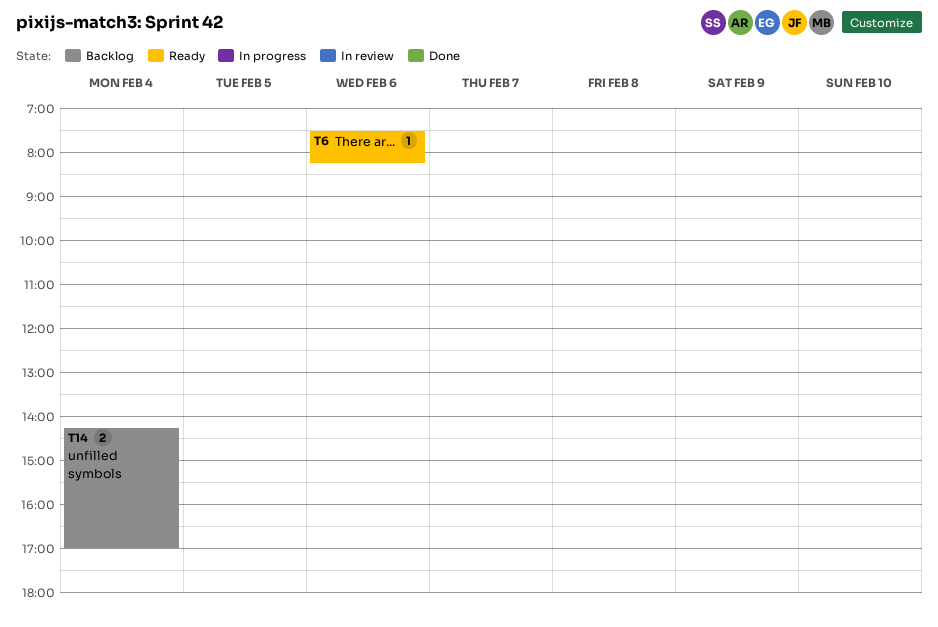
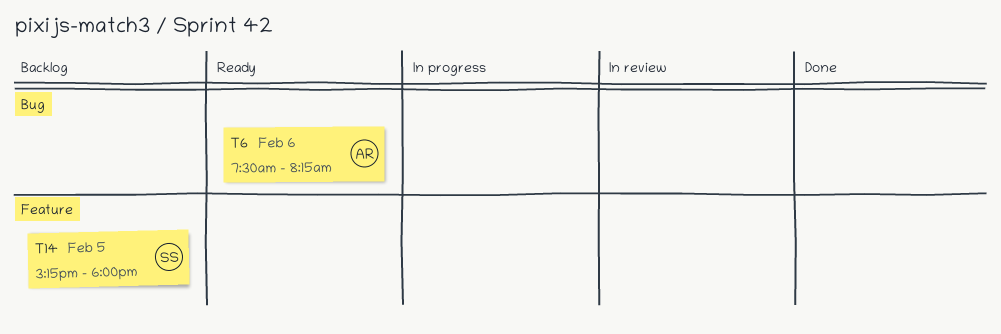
T14, day: Feb 4 -> Feb 5
T14, begins: 14:15 -> 15:15
T14, ends: 17:00 -> 18:00

